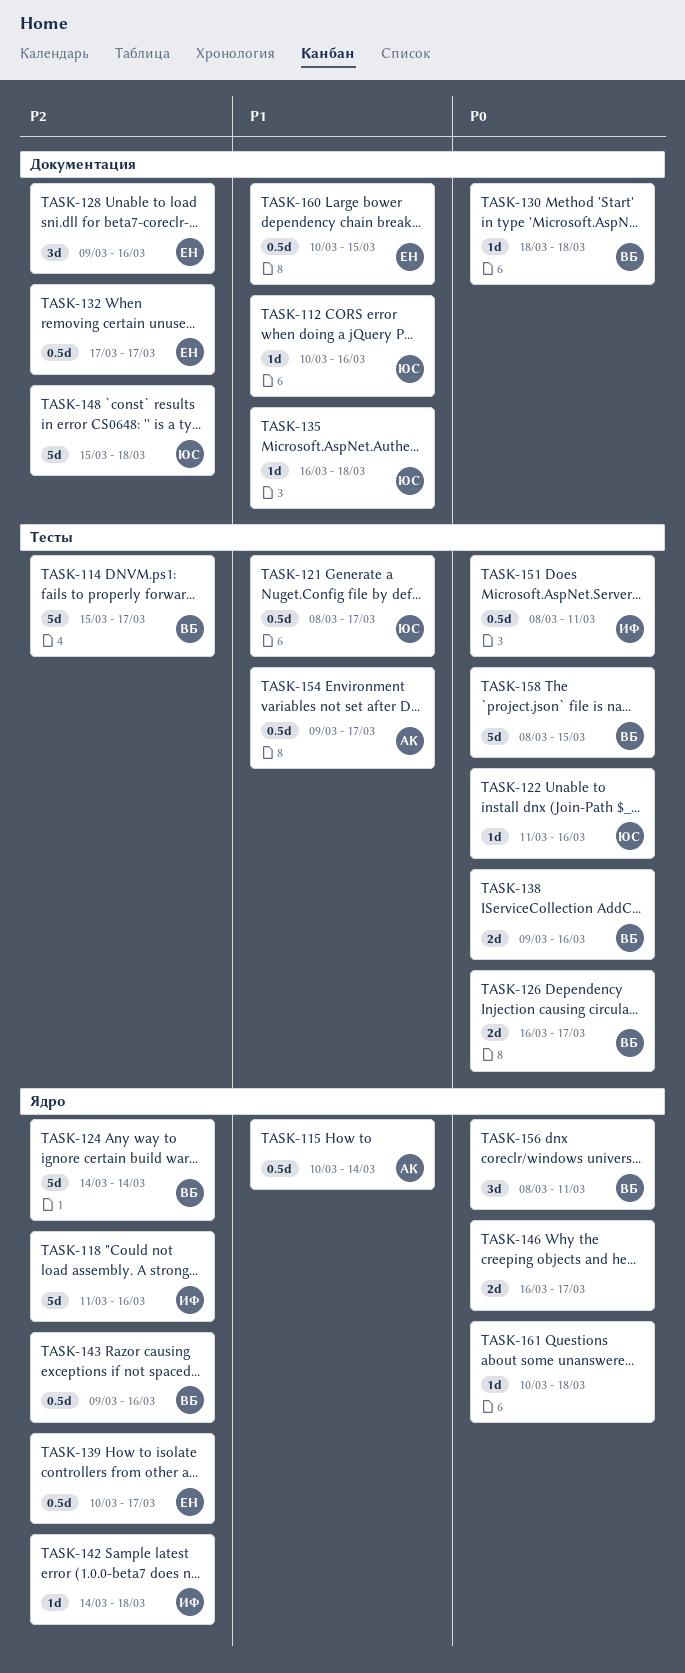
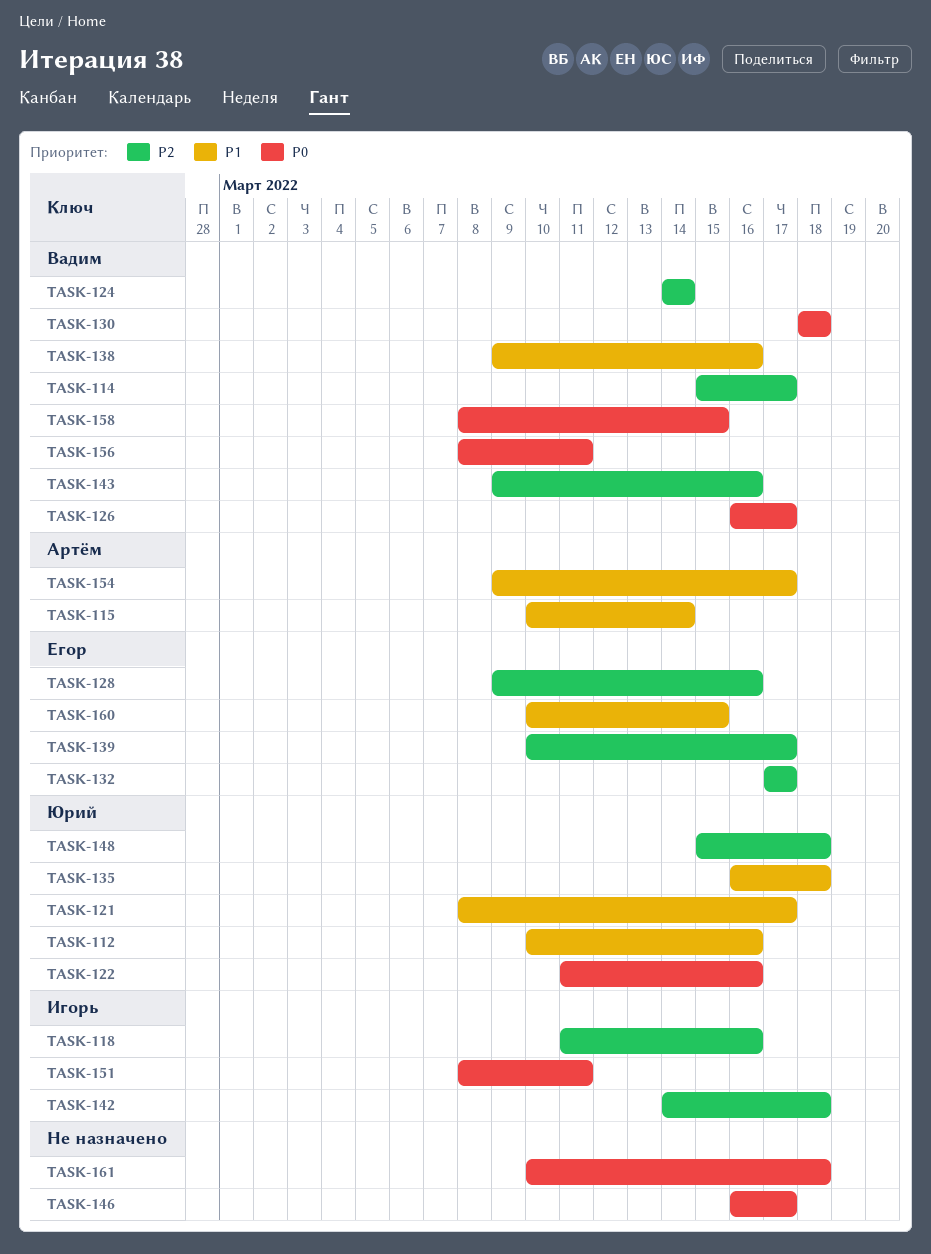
TASK-138, priority: P0 -> P1

